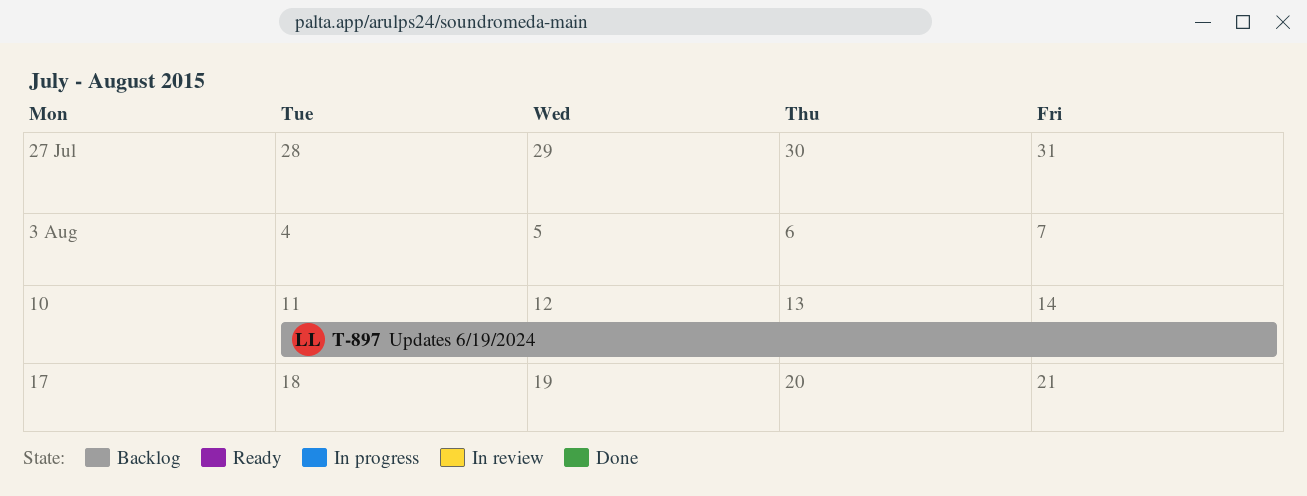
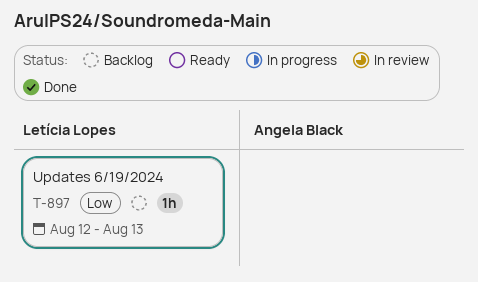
T-897, start: Aug 11 -> Aug 12
T-897, due: Aug 14 -> Aug 13

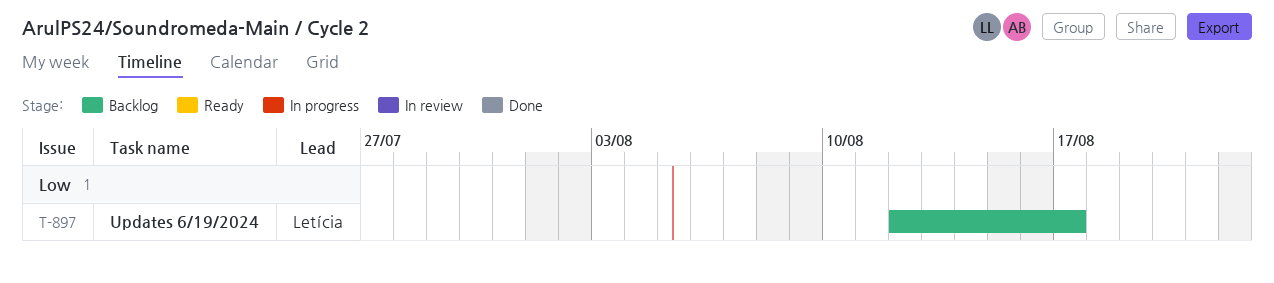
T-897, due: Aug 13 -> Aug 17

